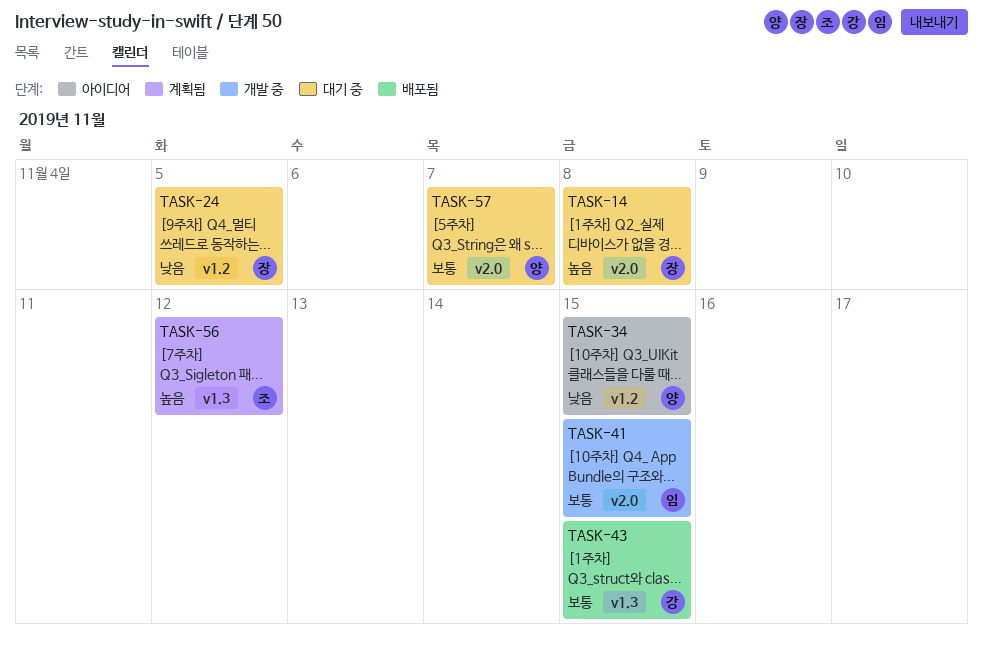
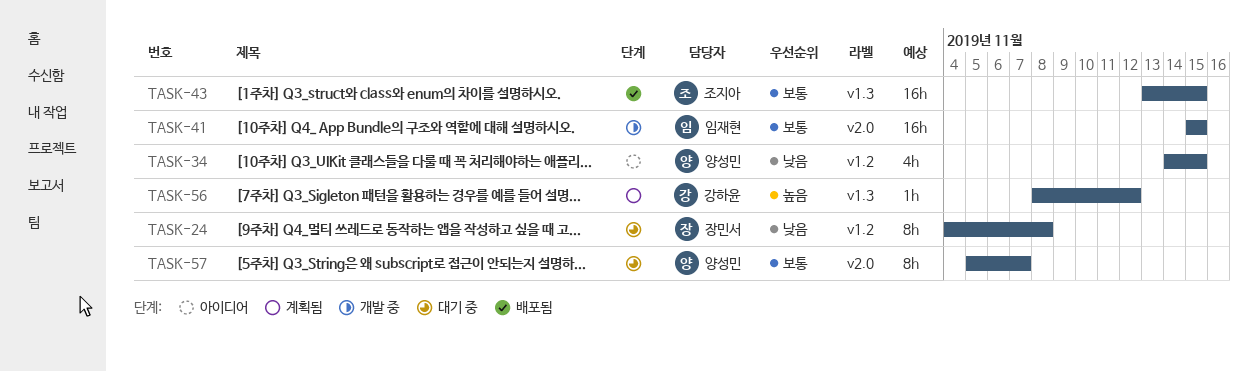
TASK-14: present -> none
TASK-24, due: Nov 5 -> Nov 8
TASK-43, owner: 강하윤 -> 조지아
TASK-56, owner: 조지아 -> 강하윤

